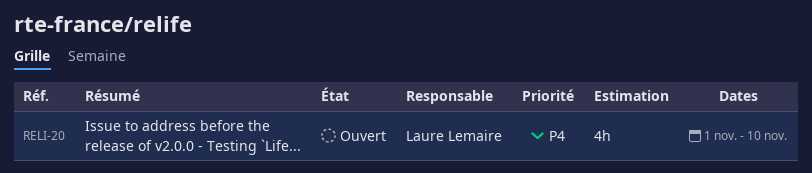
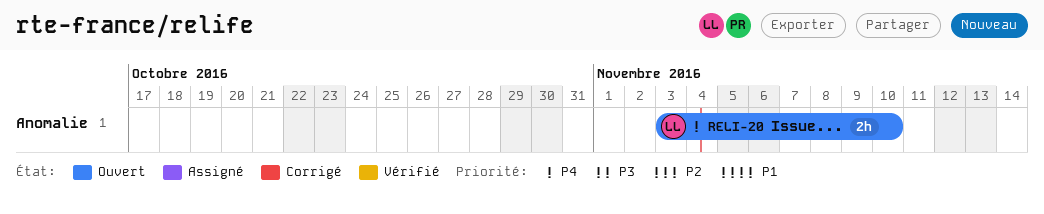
RELI-20, estimate: 4h -> 2h
RELI-20, start: Nov 1 -> Nov 3

